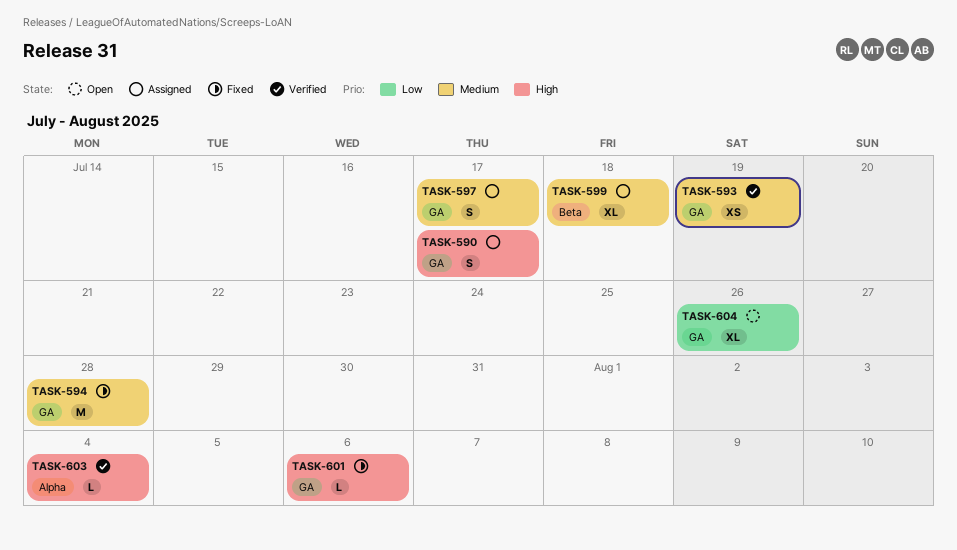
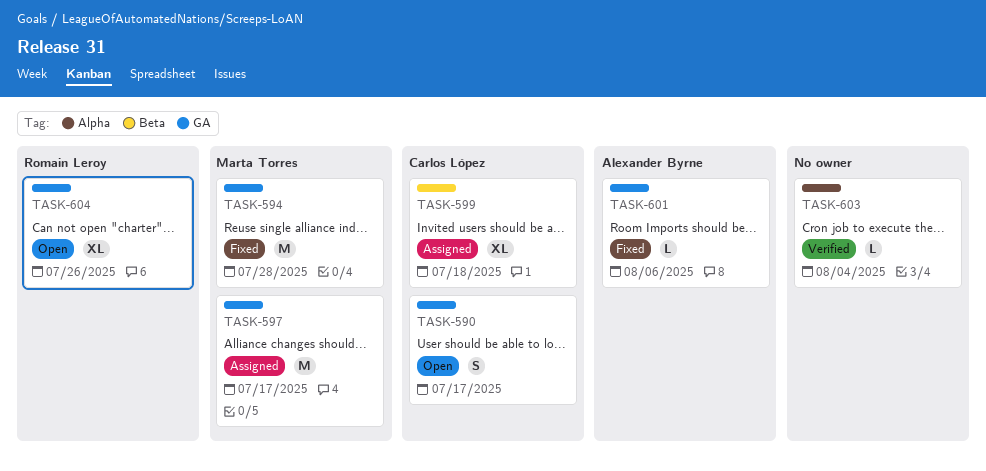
TASK-590, status: Assigned -> Open
TASK-593: present -> none
TASK-597, estimate: S -> M

